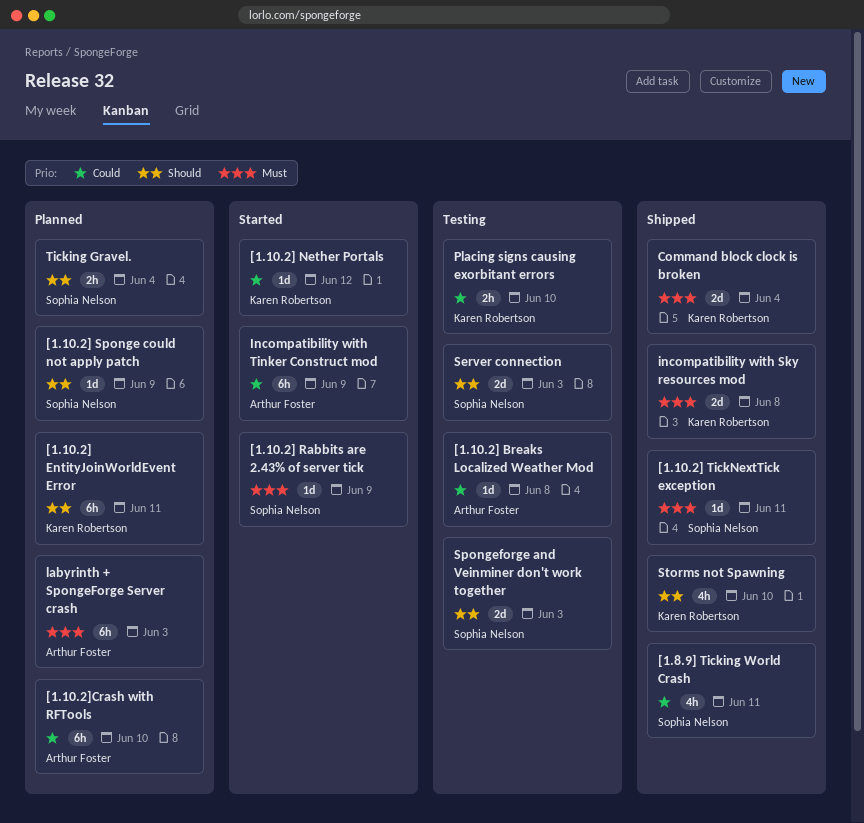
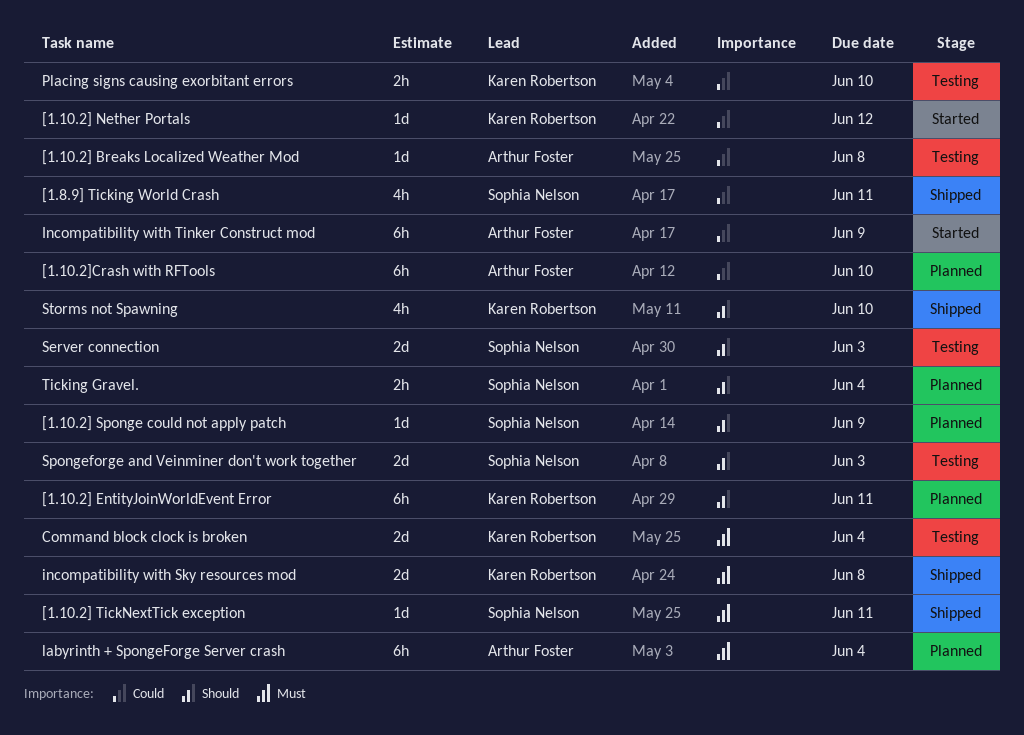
[1.10.2] Rabbits are 2.43% of server tick: present -> none
Command block clock is broken, status: Shipped -> Testing
labyrinth + SpongeForge Server crash, due: Jun 3 -> Jun 4

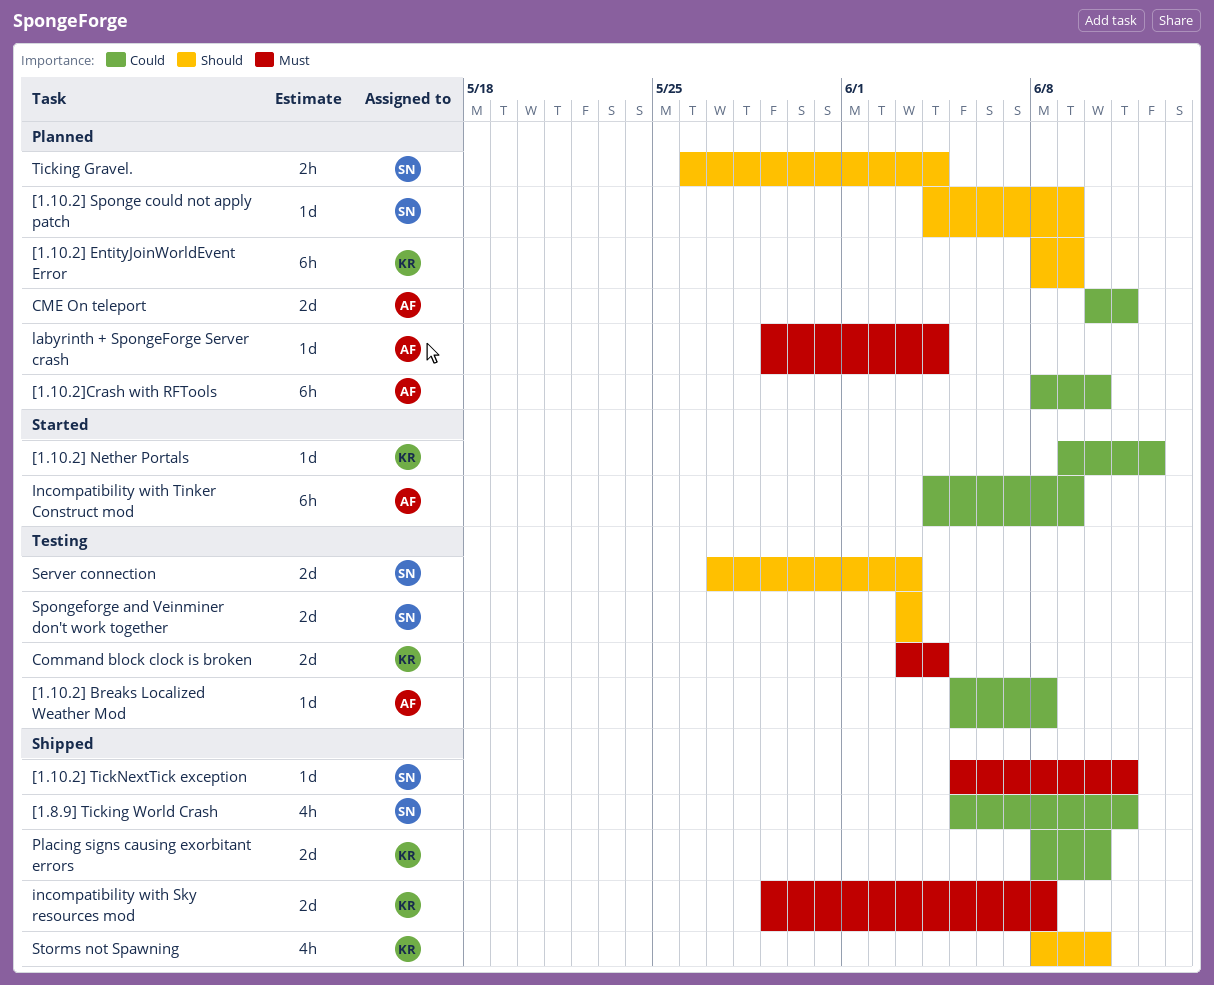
[1.10.2] EntityJoinWorldEvent Error, due: Jun 11 -> Jun 9
CME On teleport: none -> present
labyrinth + SpongeForge Server crash, estimate: 6h -> 1d
Placing signs causing exorbitant errors, status: Testing -> Shipped
Placing signs causing exorbitant errors, estimate: 2h -> 2d

